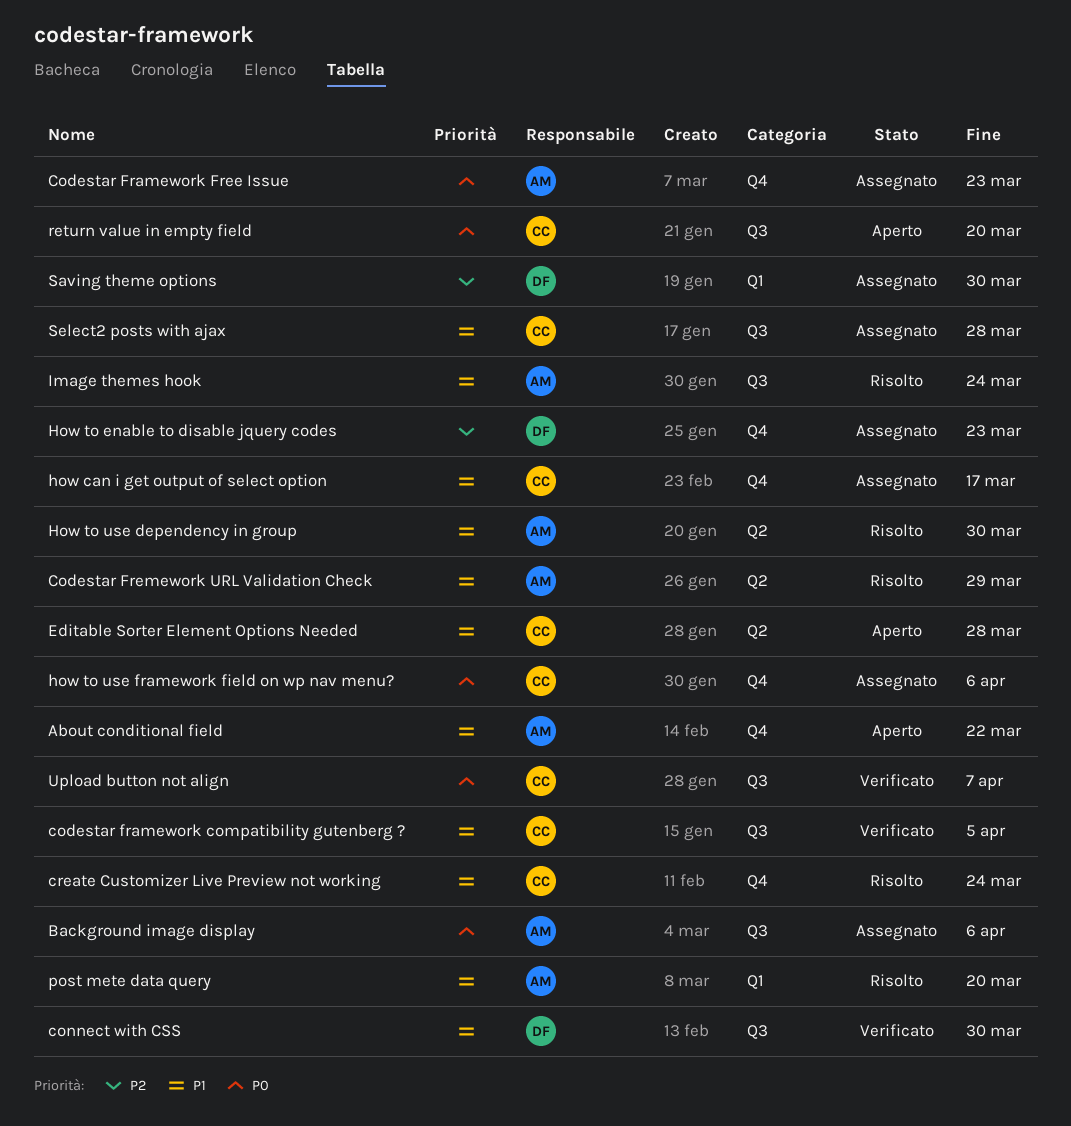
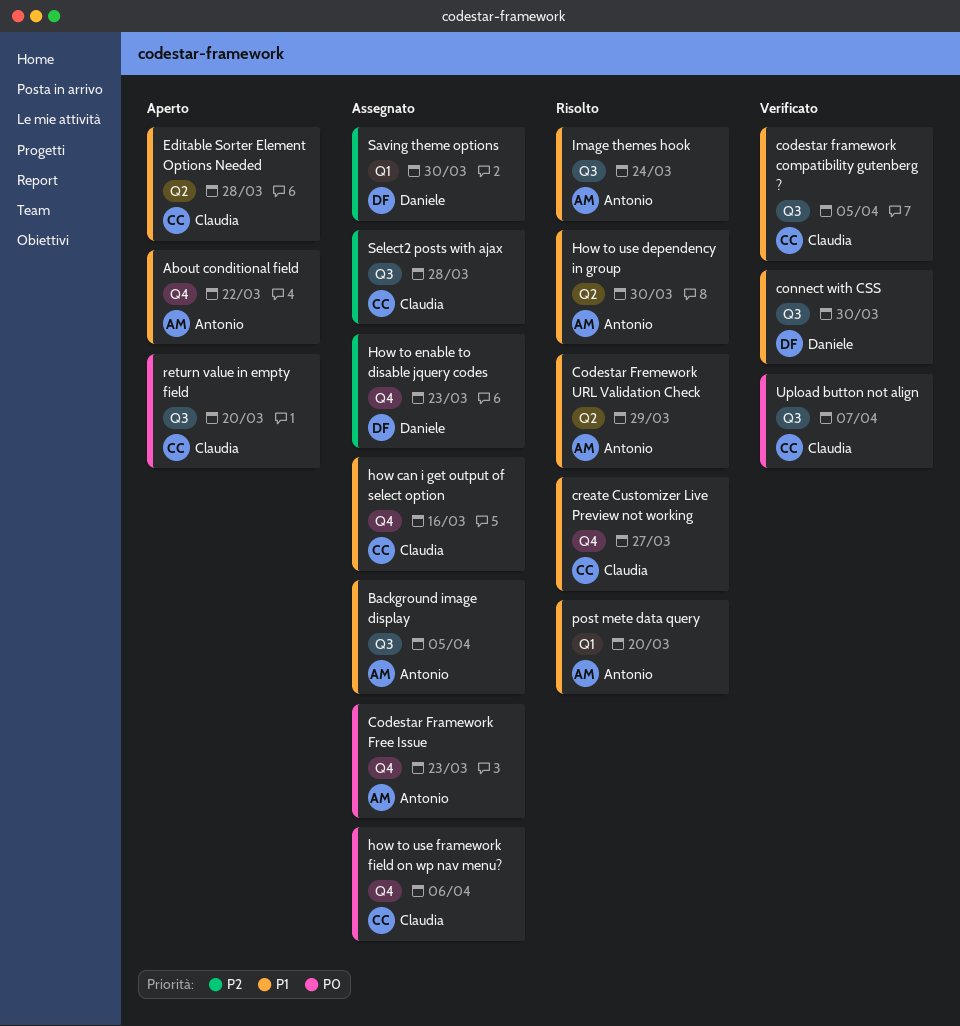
Background image display, priority: P0 -> P1
Background image display, due: Apr 6 -> Apr 5
create Customizer Live Preview not working, due: Mar 24 -> Mar 27
how can i get output of select option, due: Mar 17 -> Mar 16
Select2 posts with ajax, priority: P1 -> P2

